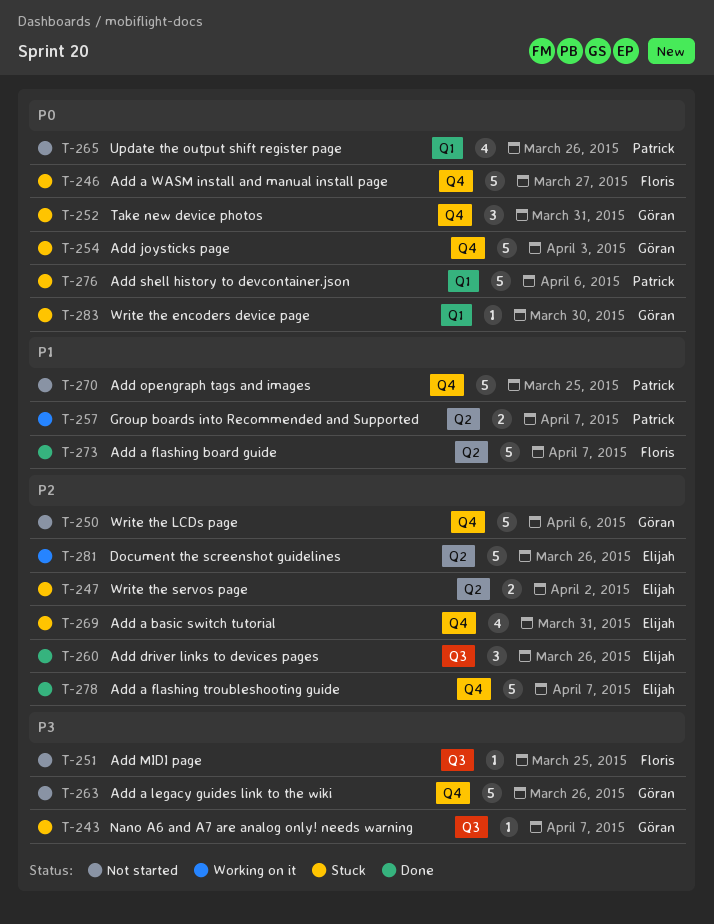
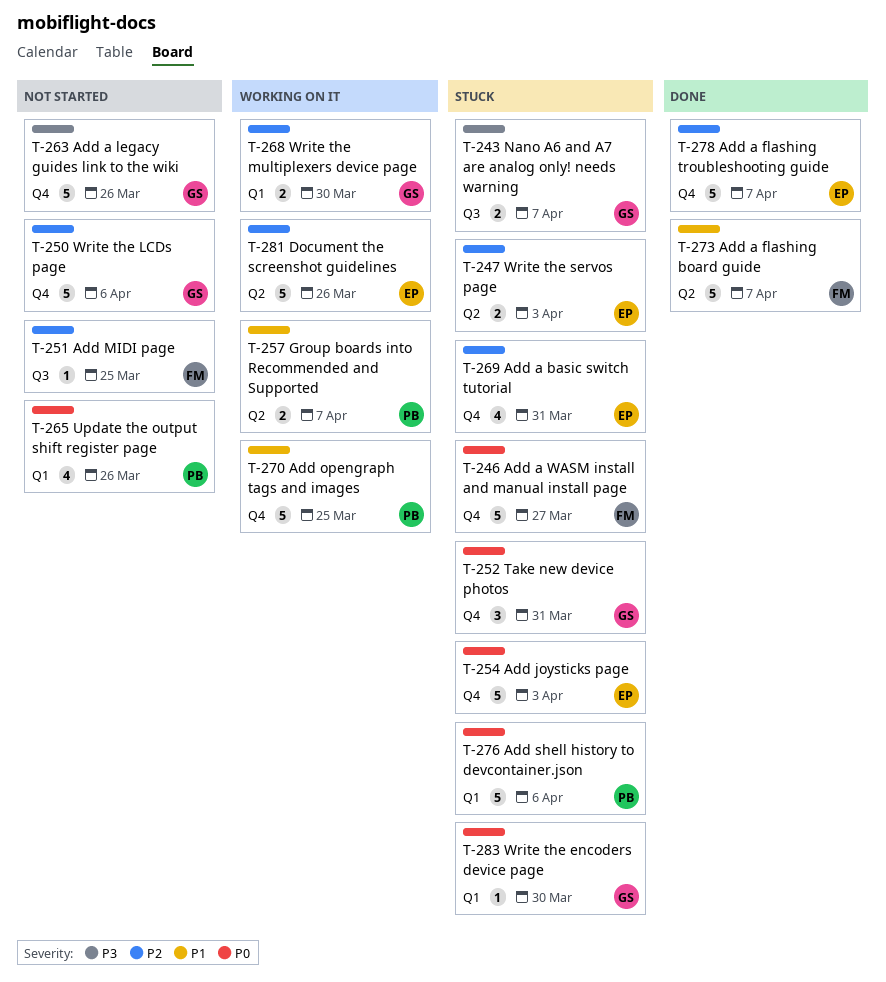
T-243, estimate: 1 -> 2
T-247, due: Apr 2 -> Apr 3
T-251, priority: P3 -> P2
T-254, owner: Göran -> Elijah
T-260: present -> none
T-268: none -> present
T-270, status: Not started -> Working on it

